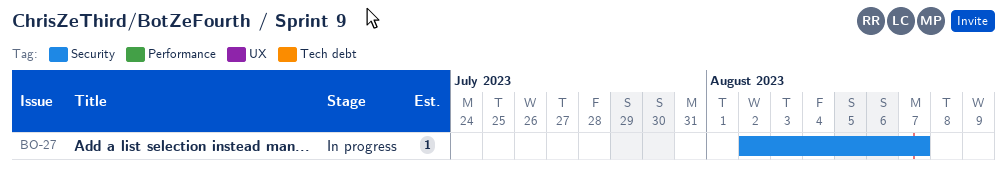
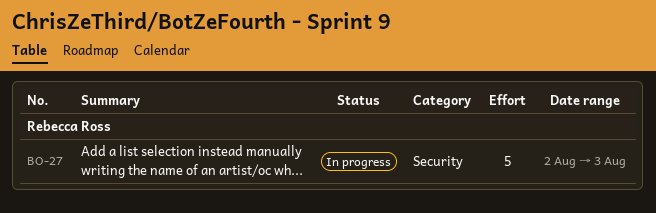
BO-27, estimate: 1 -> 5
BO-27, due: Aug 7 -> Aug 3

